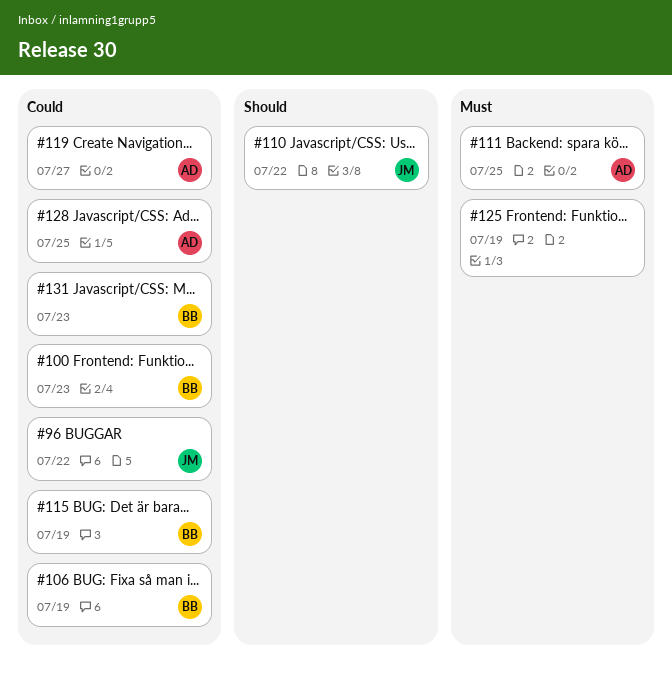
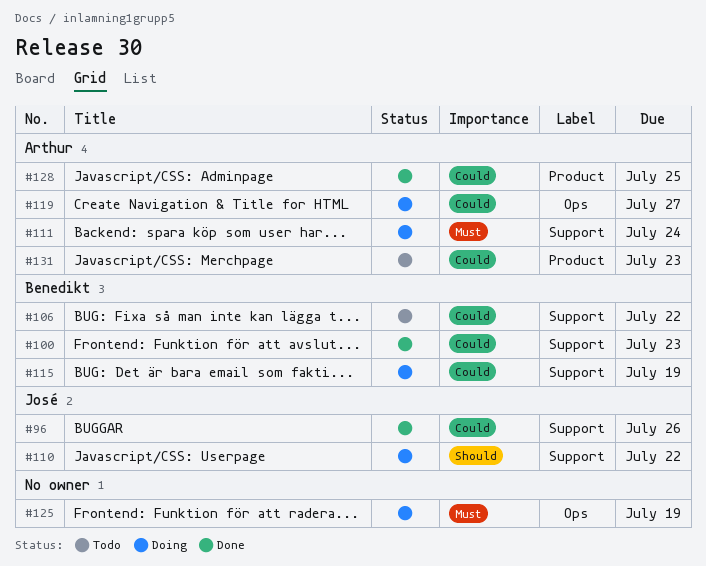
#96, due: Jul 22 -> Jul 26
#106, due: Jul 19 -> Jul 22
#111, due: Jul 25 -> Jul 24
#131, owner: Benedikt -> Arthur

